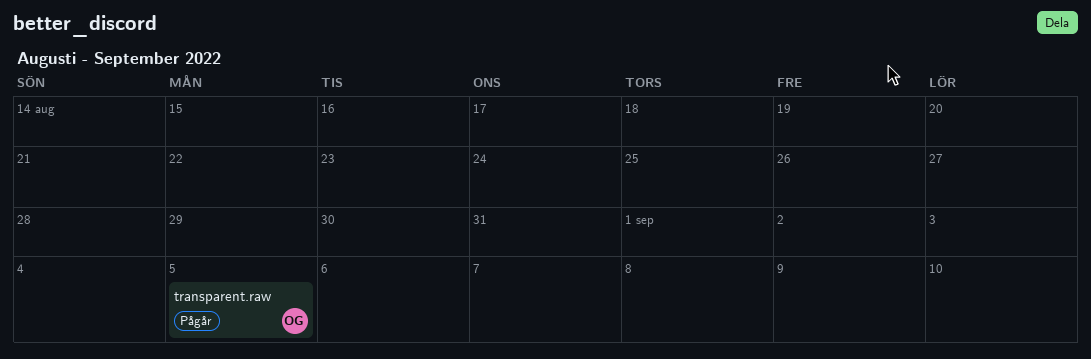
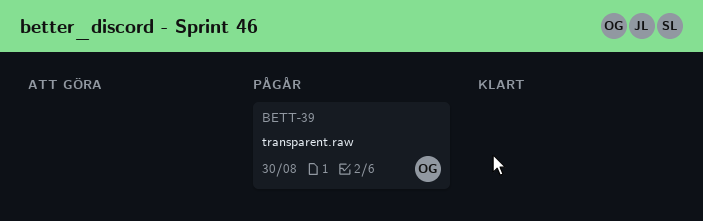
transparent.raw, due: Sep 5 -> Aug 30

